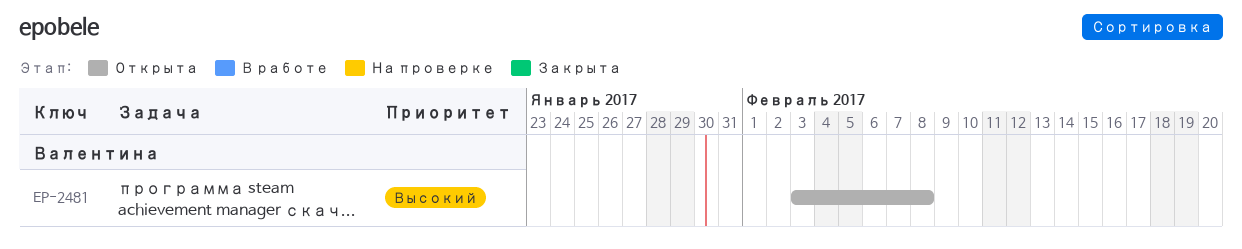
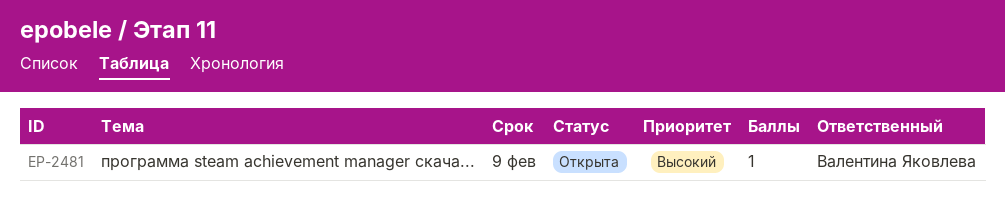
EP-2481, due: Feb 8 -> Feb 9

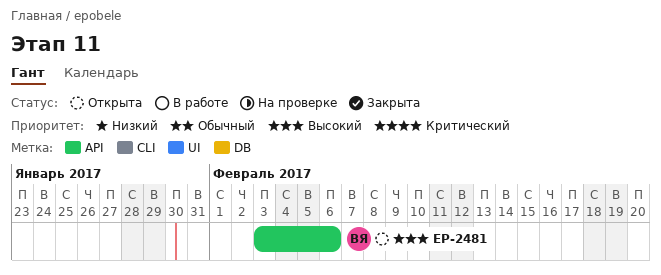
EP-2481, due: Feb 9 -> Feb 6

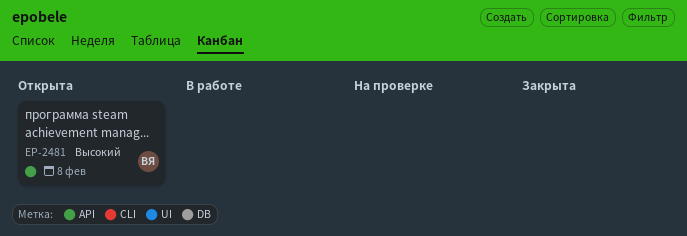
EP-2481, due: Feb 6 -> Feb 8

